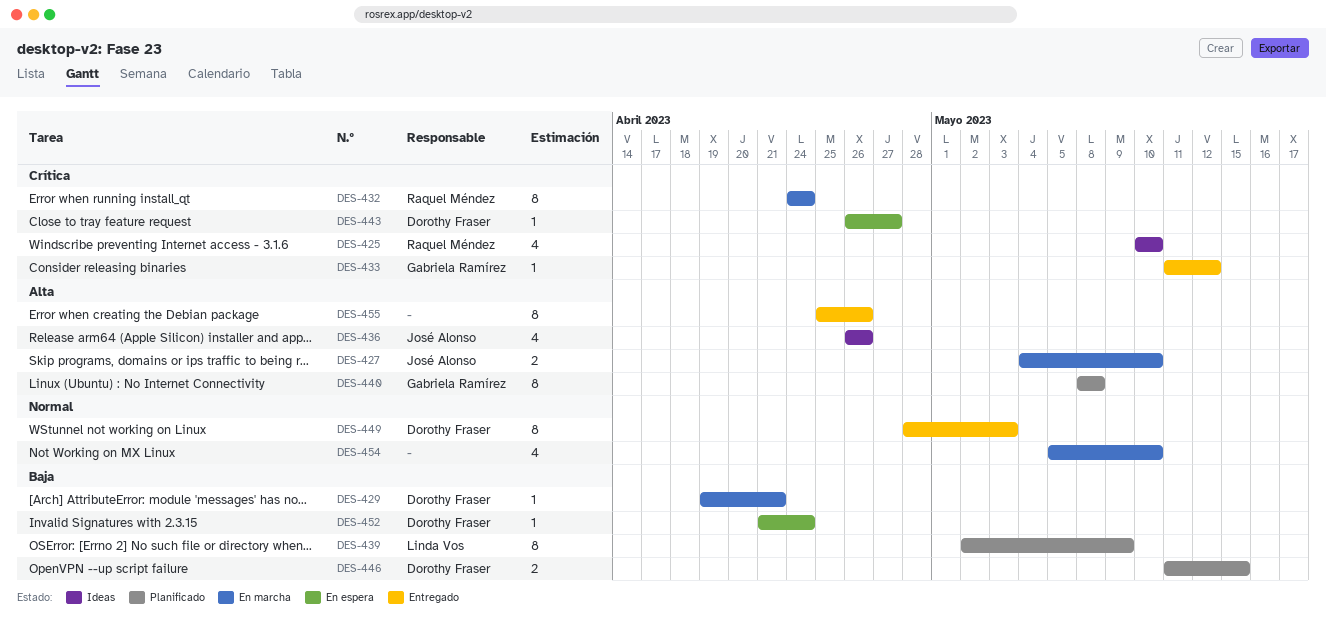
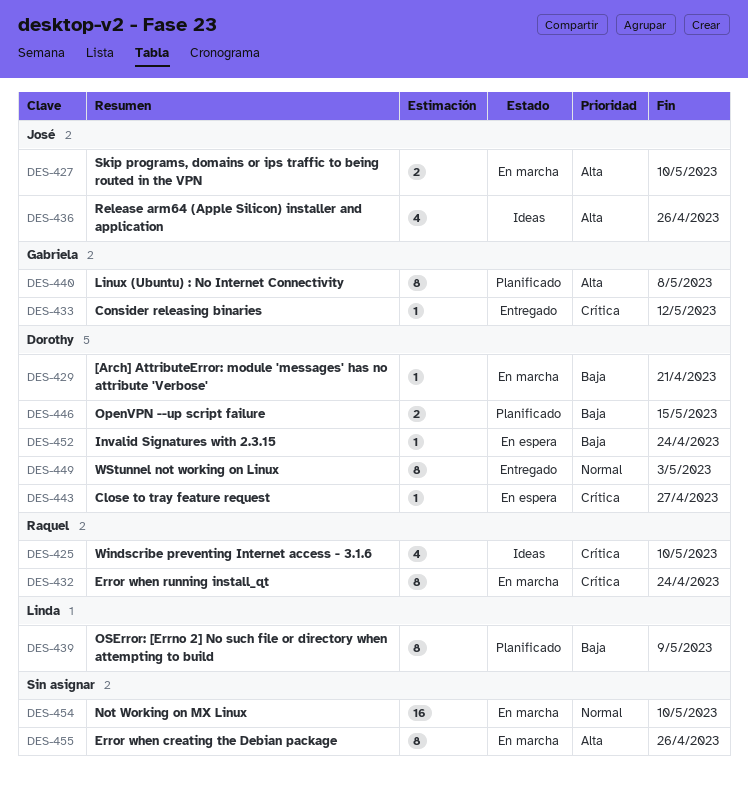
DES-454, estimate: 4 -> 16
DES-455, status: Entregado -> En marcha

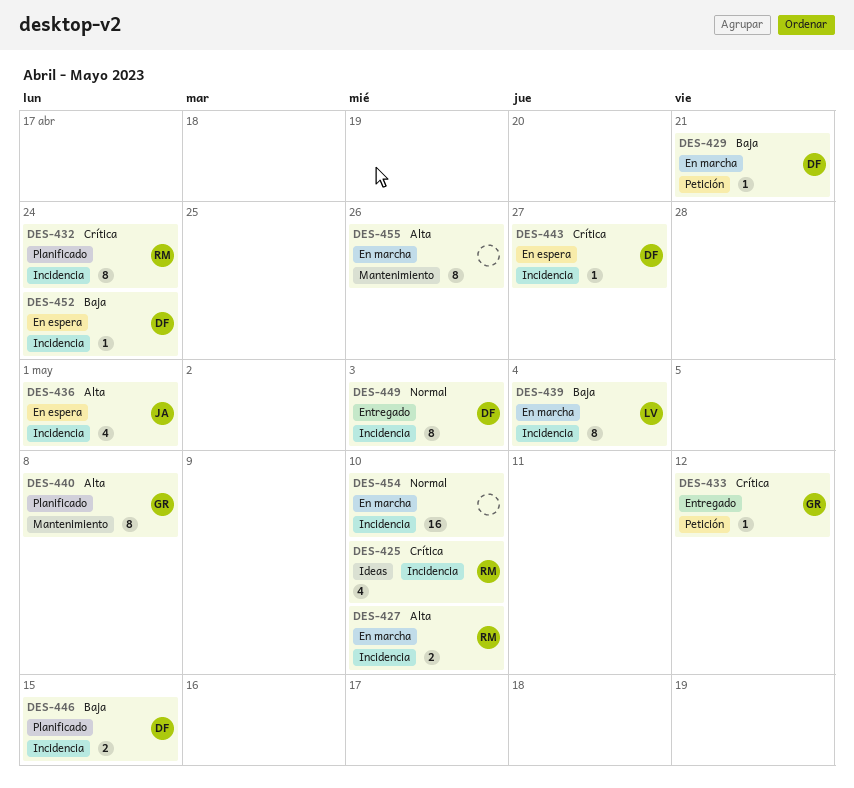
DES-427, owner: José -> Raquel
DES-432, status: En marcha -> Planificado
DES-436, status: Ideas -> En espera
DES-436, due: Apr 26 -> May 1
DES-439, status: Planificado -> En marcha
DES-439, due: May 9 -> May 4

